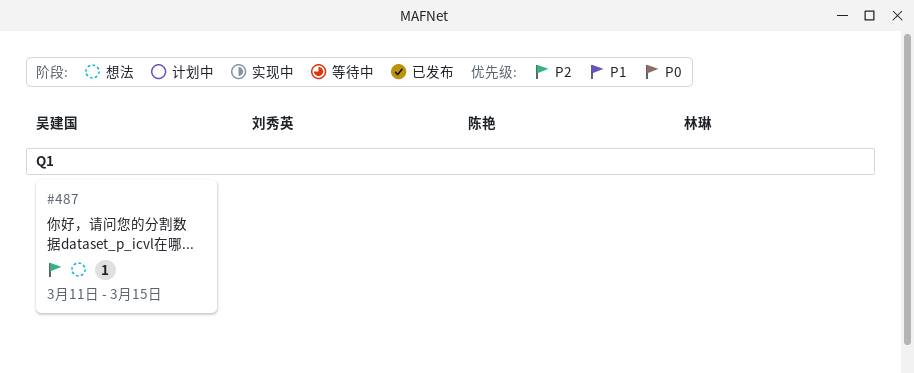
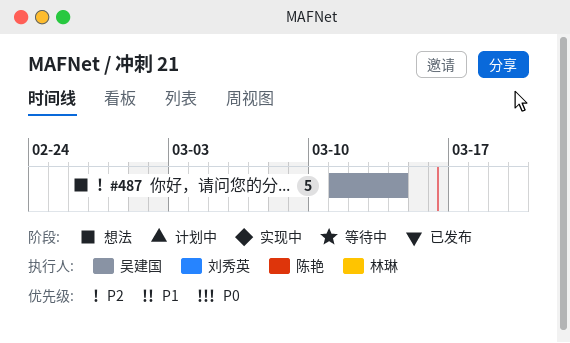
#487, estimate: 1 -> 5
#487, due: Mar 15 -> Mar 14

